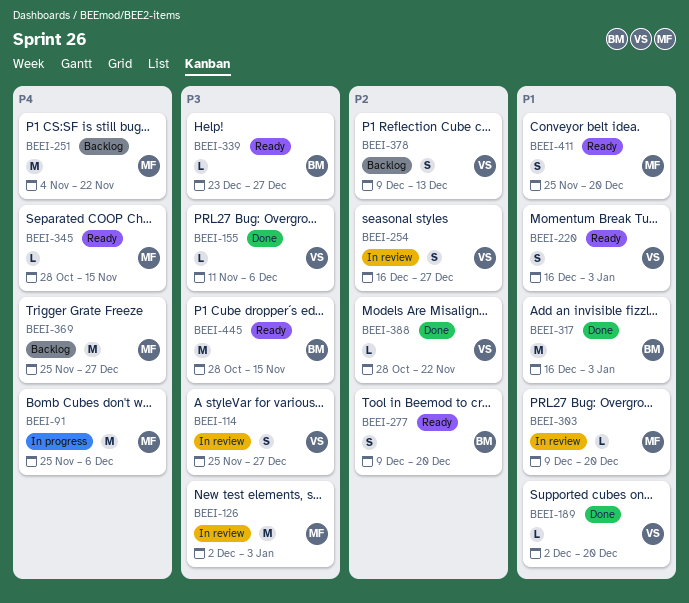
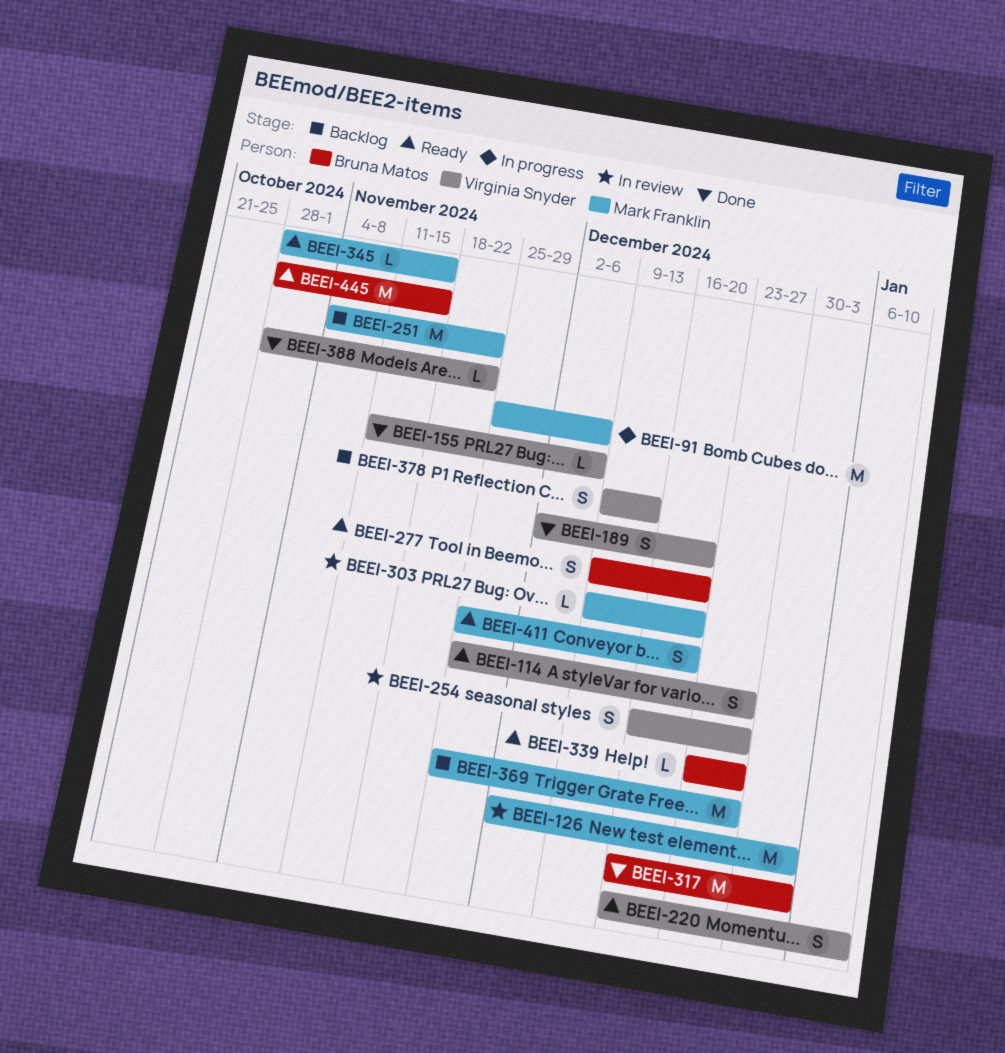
BEEI-114, status: In review -> Ready
BEEI-189, estimate: L -> S
BEEI-220, due: Jan 3 -> Jan 10

